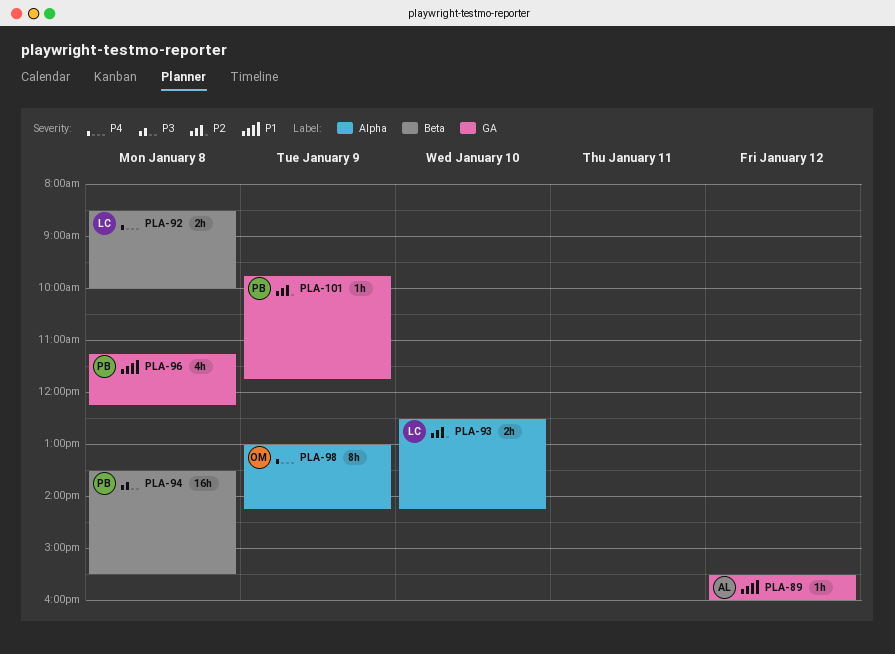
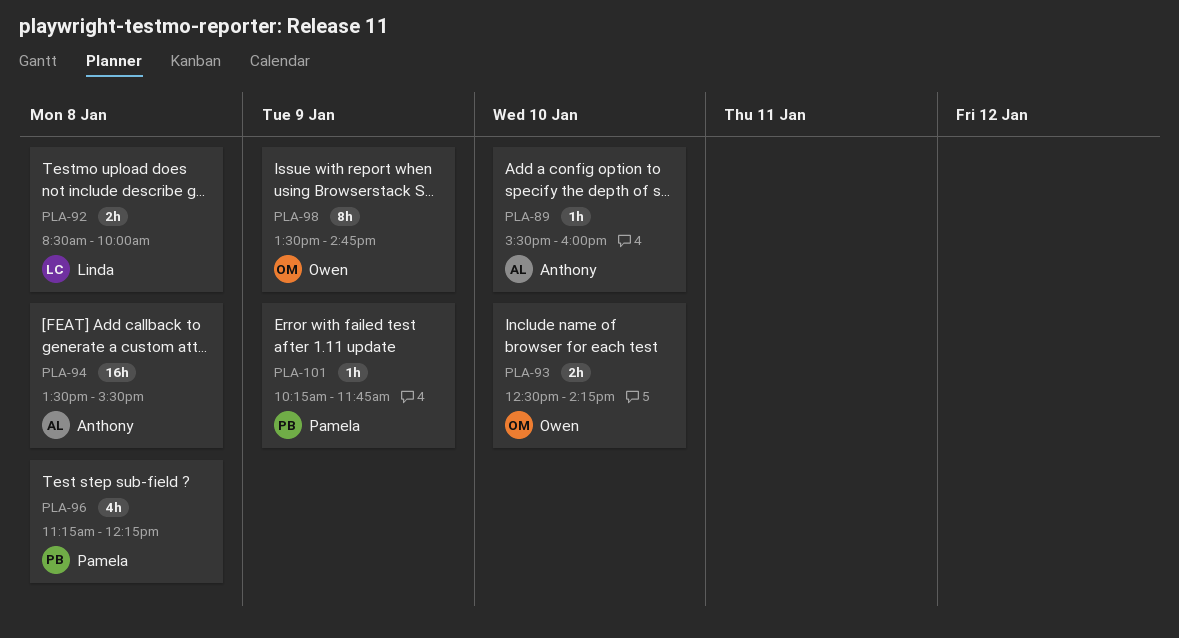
PLA-89, day: Jan 12 -> Jan 10
PLA-93, owner: Linda -> Owen
PLA-94, owner: Pamela -> Anthony
PLA-98, begins: 13:00 -> 13:30
PLA-98, ends: 14:15 -> 14:45
PLA-101, begins: 09:45 -> 10:15

